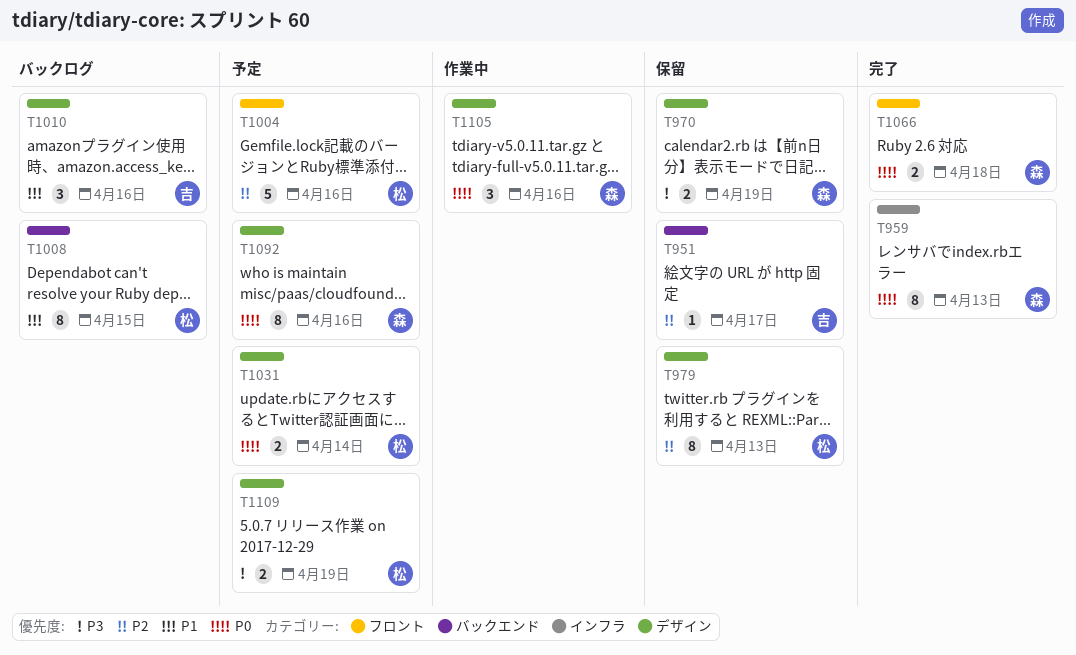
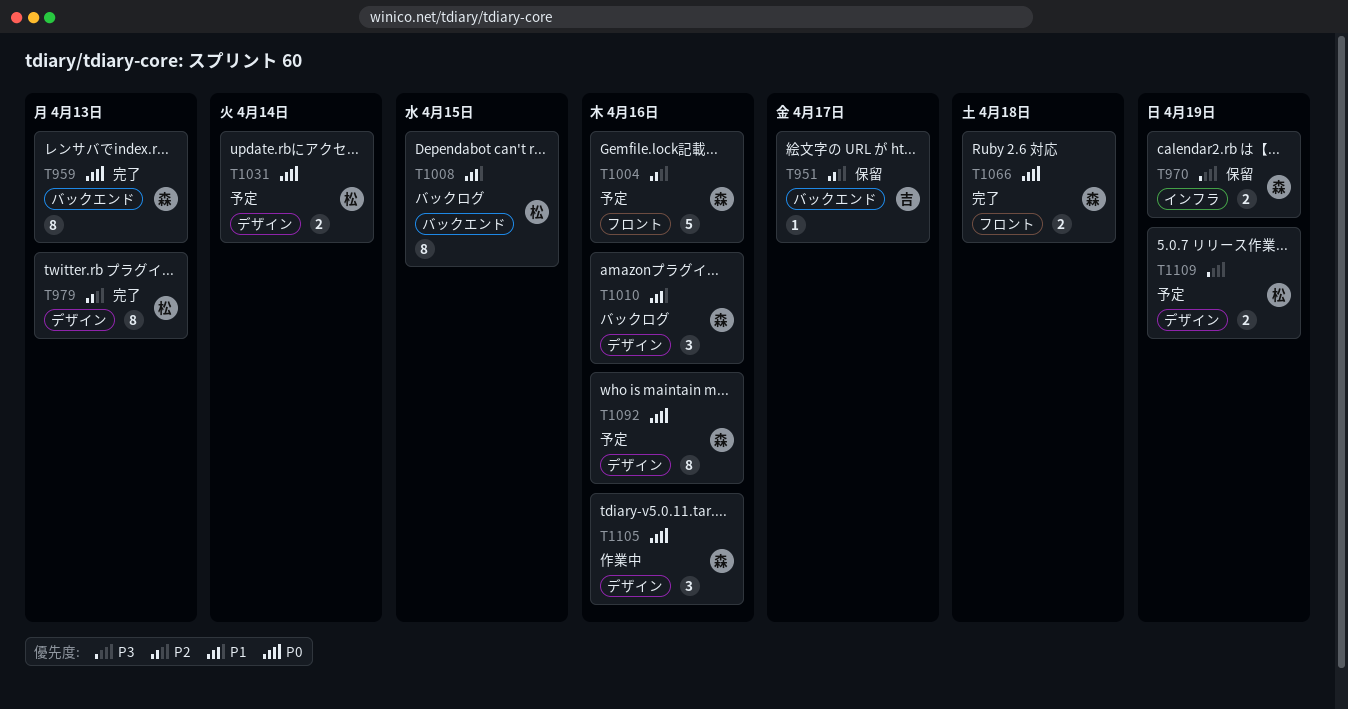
T959, label: インフラ -> バックエンド
T970, label: デザイン -> インフラ
T979, status: 保留 -> 完了
T1004, owner: 松 -> 森
T1010, owner: 吉 -> 森

